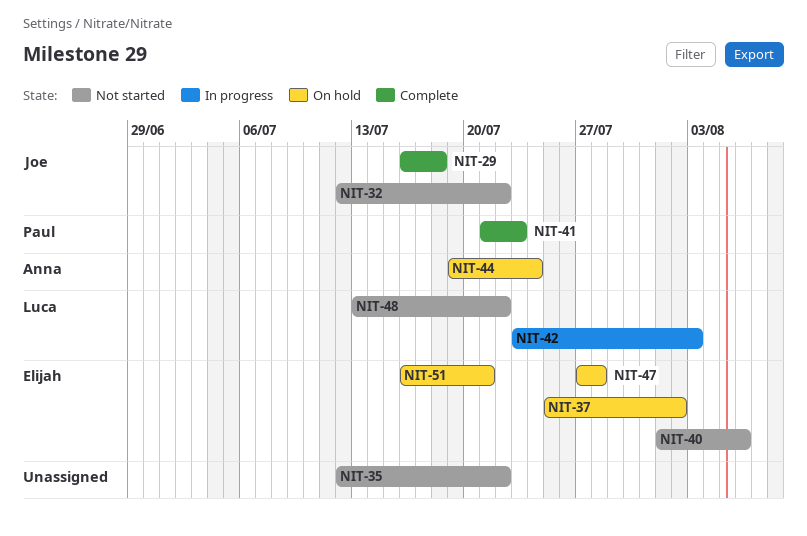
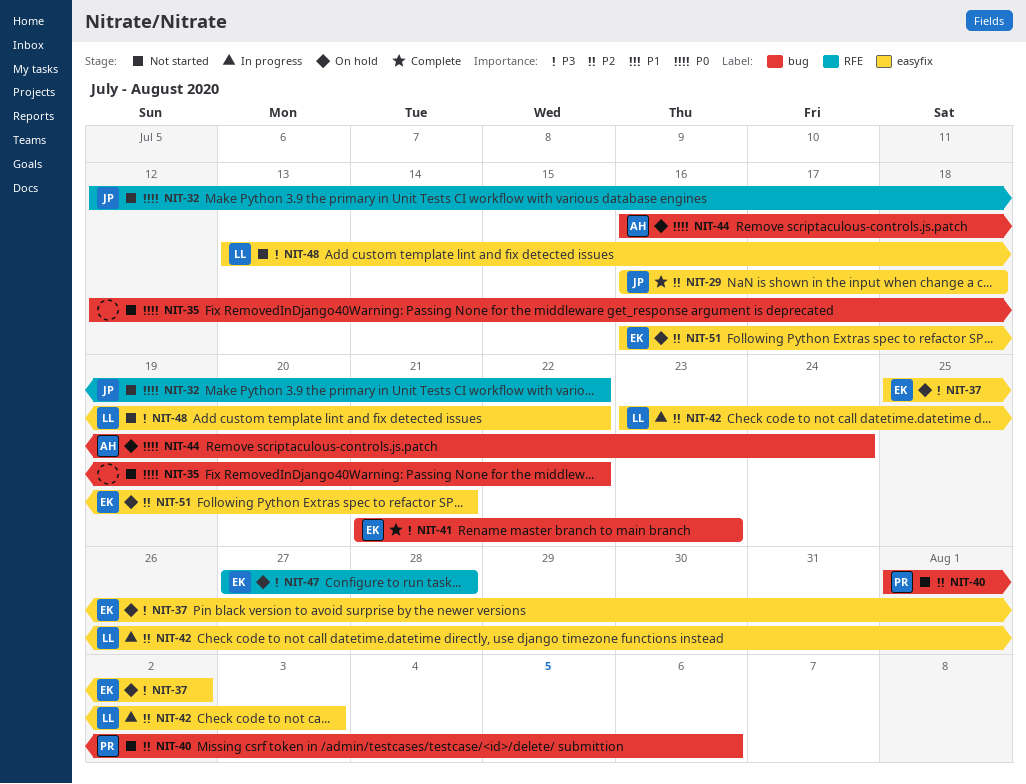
NIT-40, owner: Elijah -> Paul
NIT-41, owner: Paul -> Elijah
NIT-44, start: Jul 19 -> Jul 16

